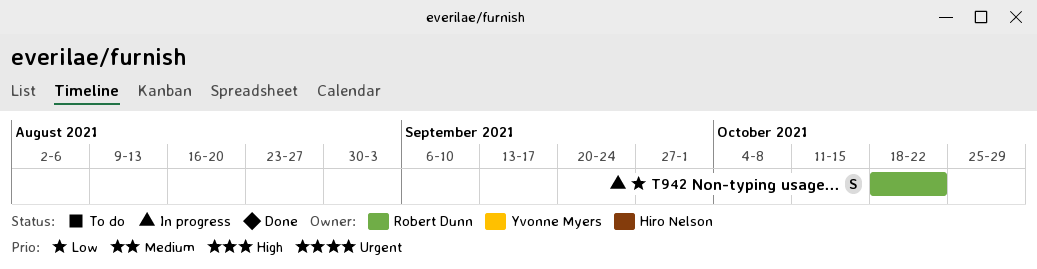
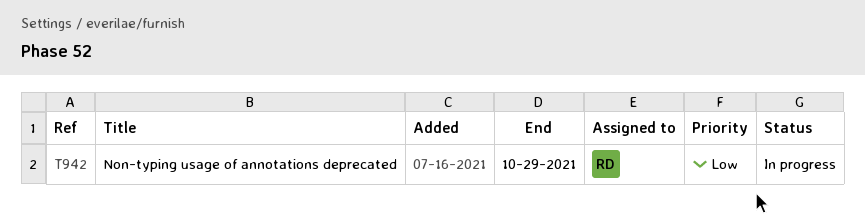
T942, due: Oct 22 -> Oct 29

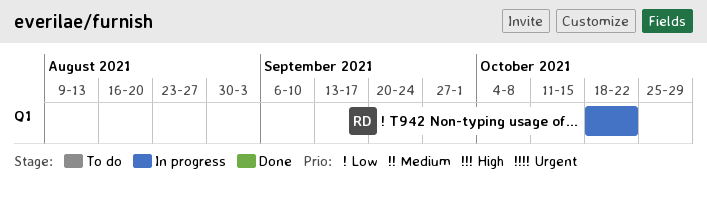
T942, due: Oct 29 -> Oct 22

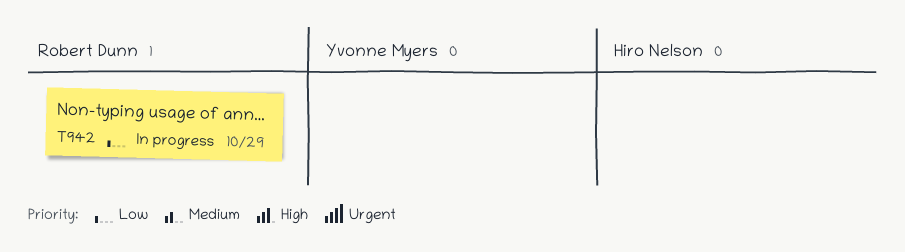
T942, due: Oct 22 -> Oct 29

